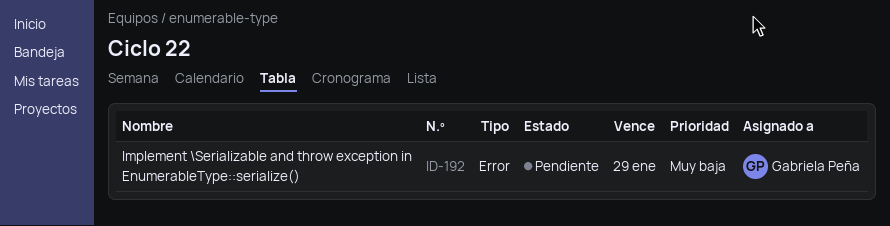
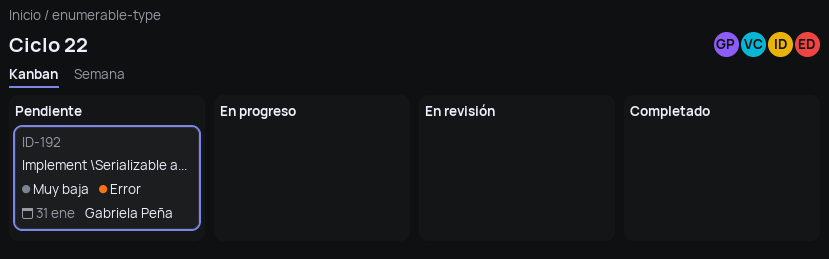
ID-192, due: Jan 29 -> Jan 31

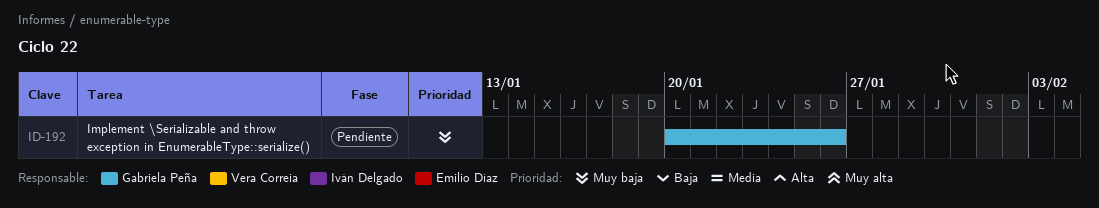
ID-192, due: Jan 31 -> Jan 26

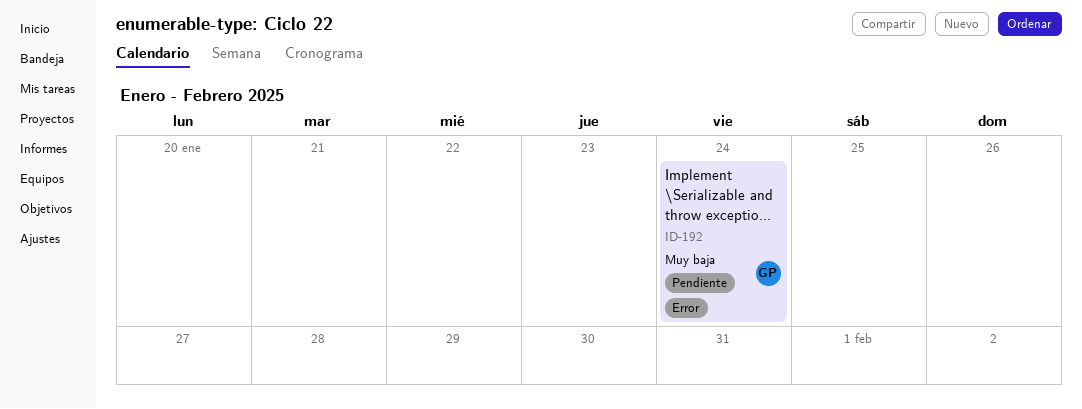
ID-192, due: Jan 26 -> Jan 24

